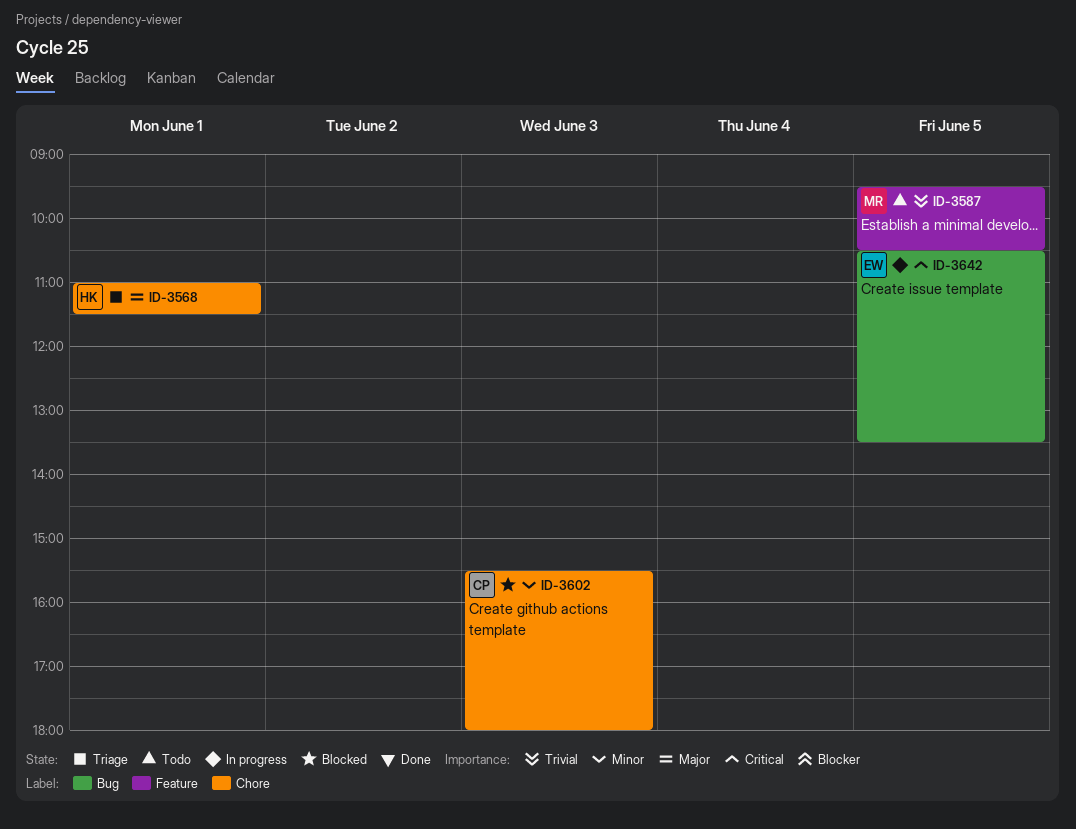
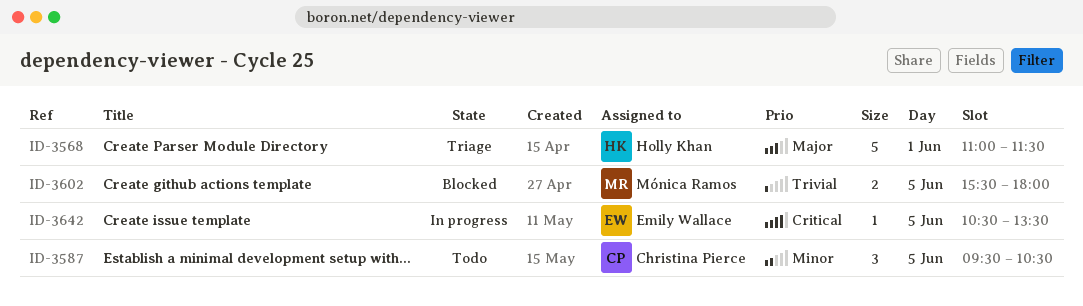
ID-3587, owner: Mónica Ramos -> Christina Pierce
ID-3587, priority: Trivial -> Minor
ID-3602, owner: Christina Pierce -> Mónica Ramos
ID-3602, priority: Minor -> Trivial
ID-3602, day: Jun 3 -> Jun 5

